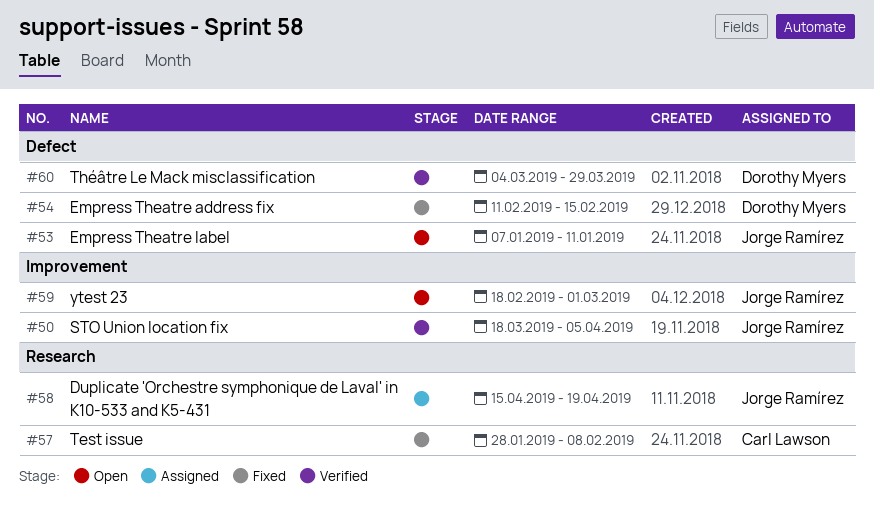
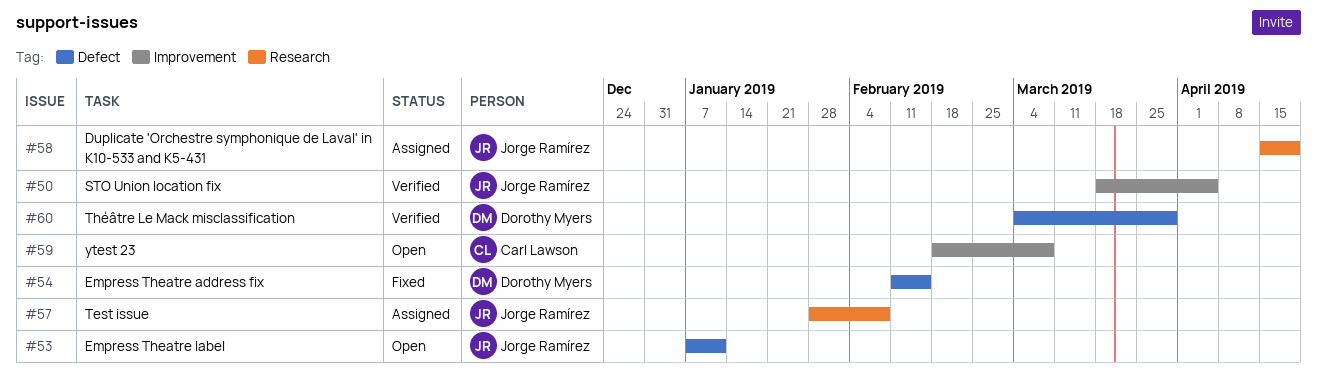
#57, status: Fixed -> Assigned
#57, owner: Carl Lawson -> Jorge Ramírez
#59, owner: Jorge Ramírez -> Carl Lawson
#59, due: Mar 1 -> Mar 8

